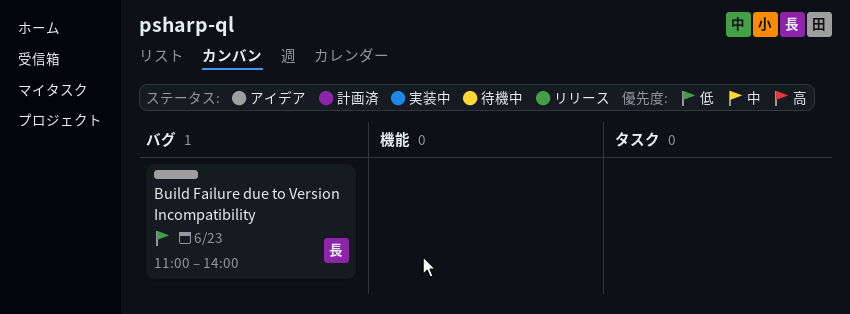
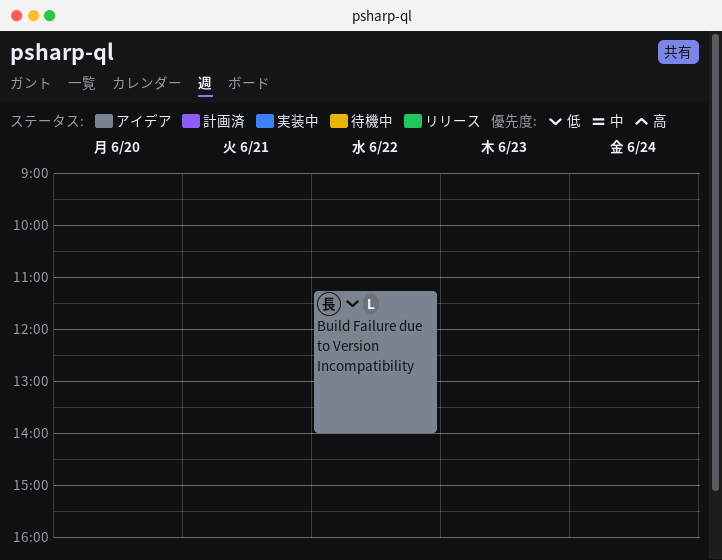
Build Failure due to Version Incompatibility, day: Jun 23 -> Jun 22
Build Failure due to Version Incompatibility, begins: 11:00 -> 11:15

